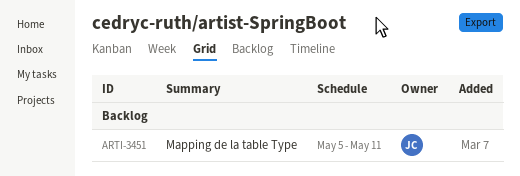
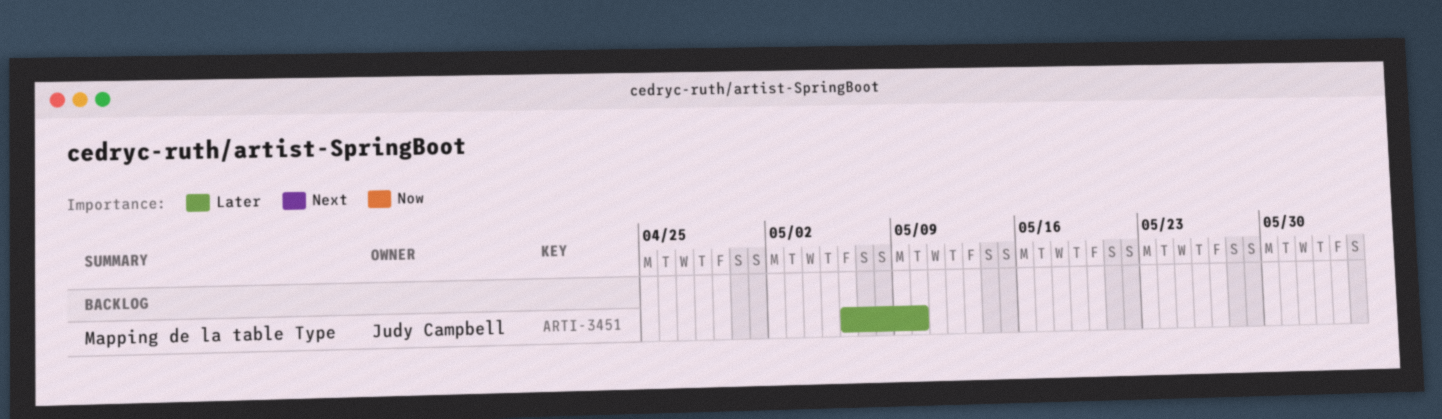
ARTI-3451, start: May 5 -> May 6
ARTI-3451, due: May 11 -> May 10

